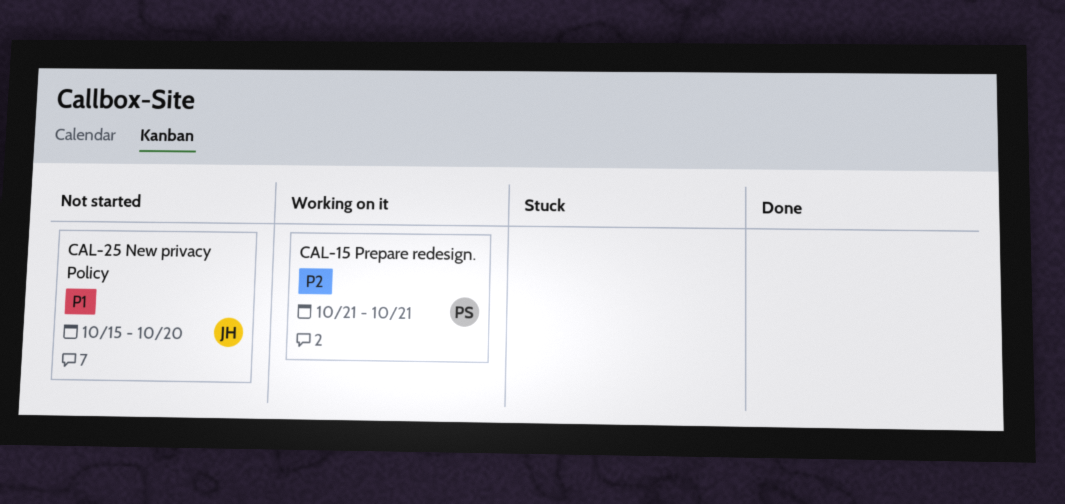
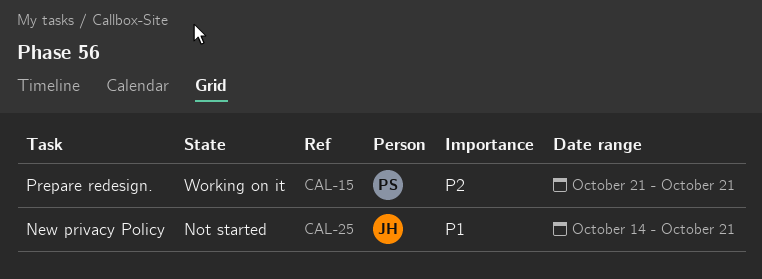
CAL-25, start: Oct 15 -> Oct 14
CAL-25, due: Oct 20 -> Oct 21

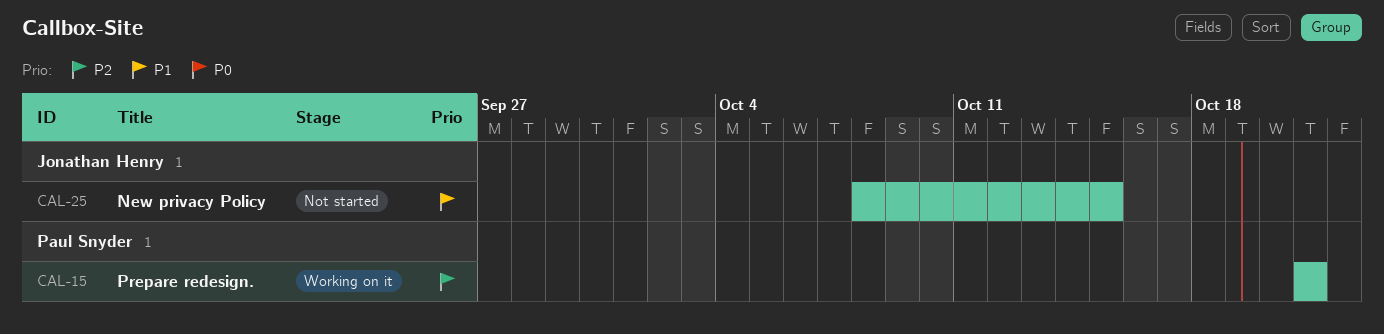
CAL-25, start: Oct 14 -> Oct 8
CAL-25, due: Oct 21 -> Oct 15

